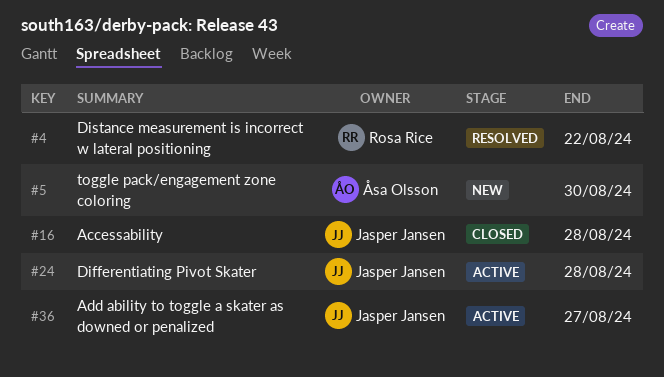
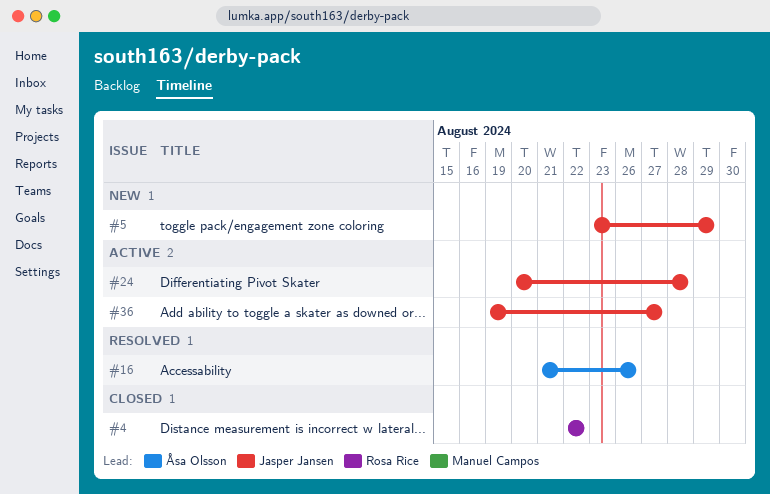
#4, status: Resolved -> Closed
#5, owner: Åsa Olsson -> Jasper Jansen
#5, due: Aug 30 -> Aug 29
#16, status: Closed -> Resolved
#16, owner: Jasper Jansen -> Åsa Olsson
#16, due: Aug 28 -> Aug 26

